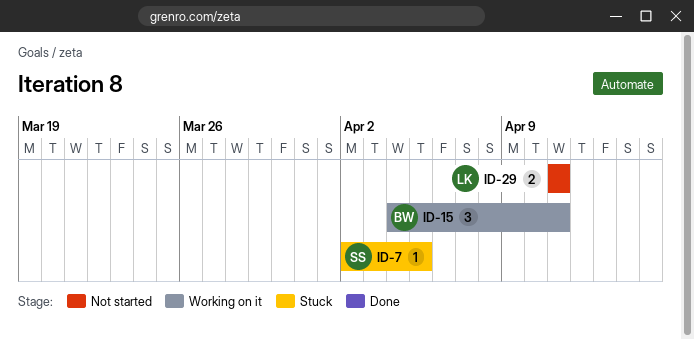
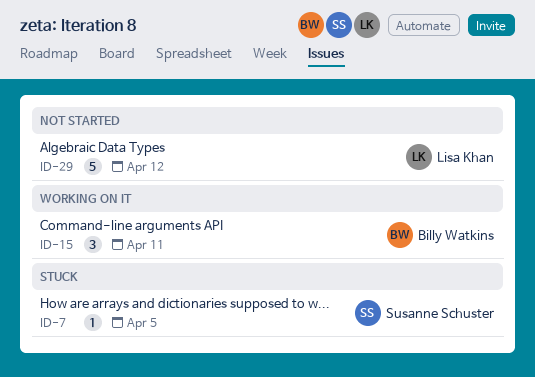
ID-29, estimate: 2 -> 5
ID-29, due: Apr 11 -> Apr 12

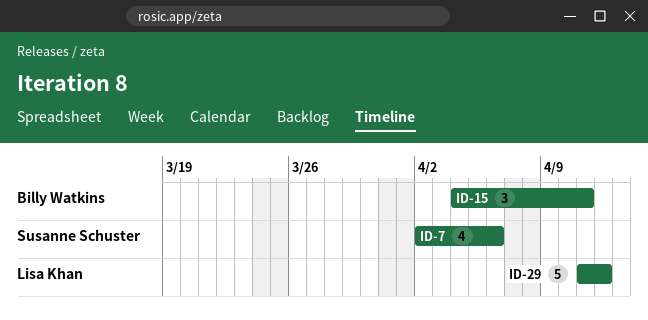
ID-7, estimate: 1 -> 4
ID-7, due: Apr 5 -> Apr 6

